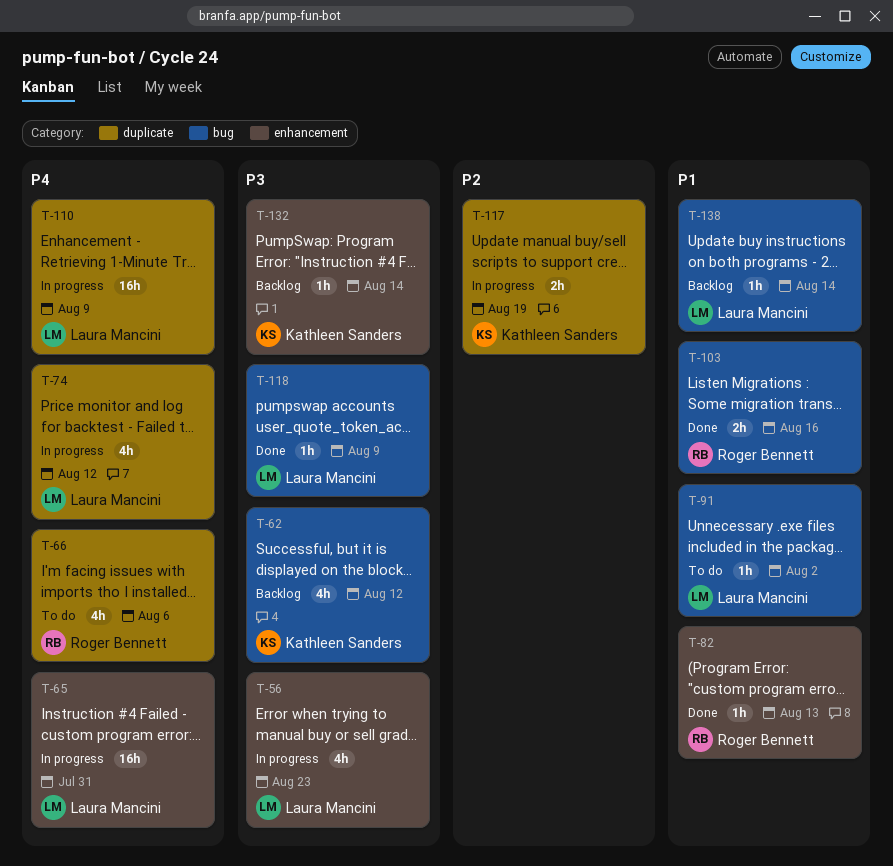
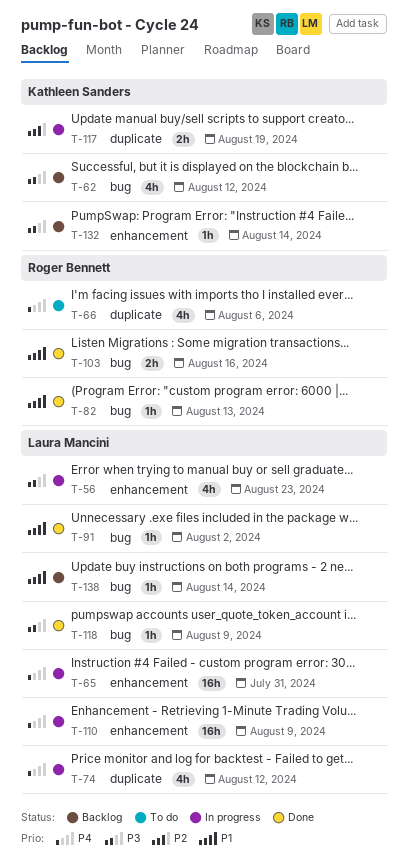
T-82, label: enhancement -> bug
T-91, status: To do -> Done
T-110, label: duplicate -> enhancement

